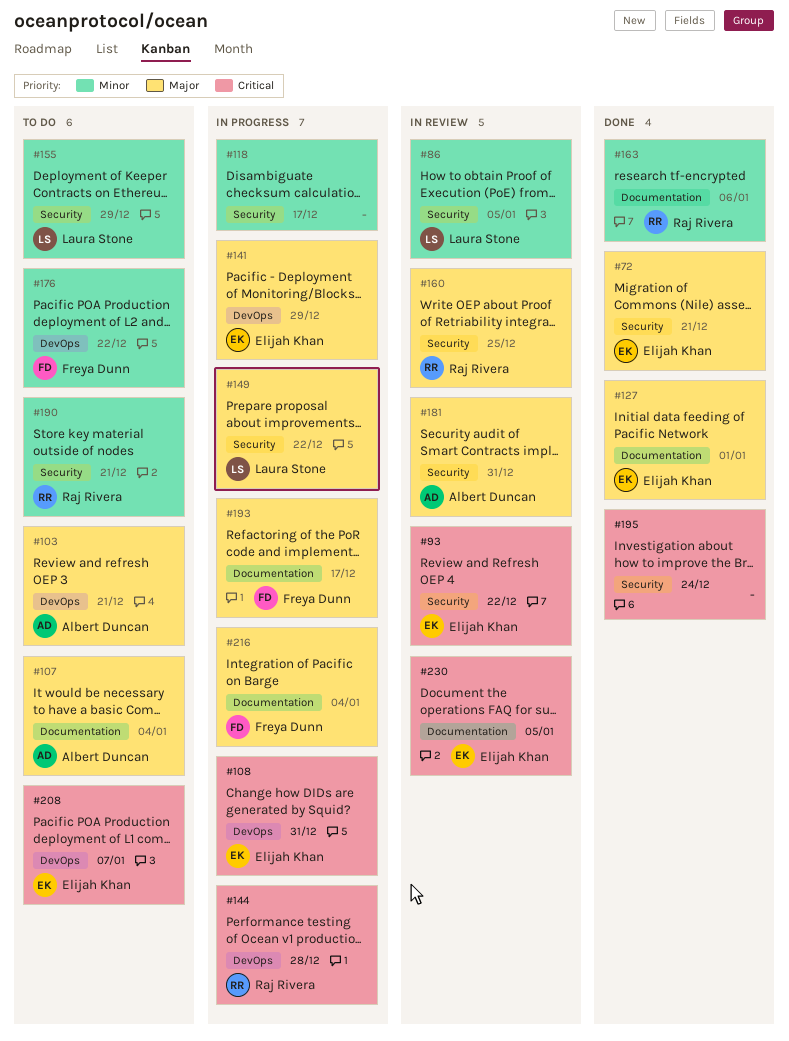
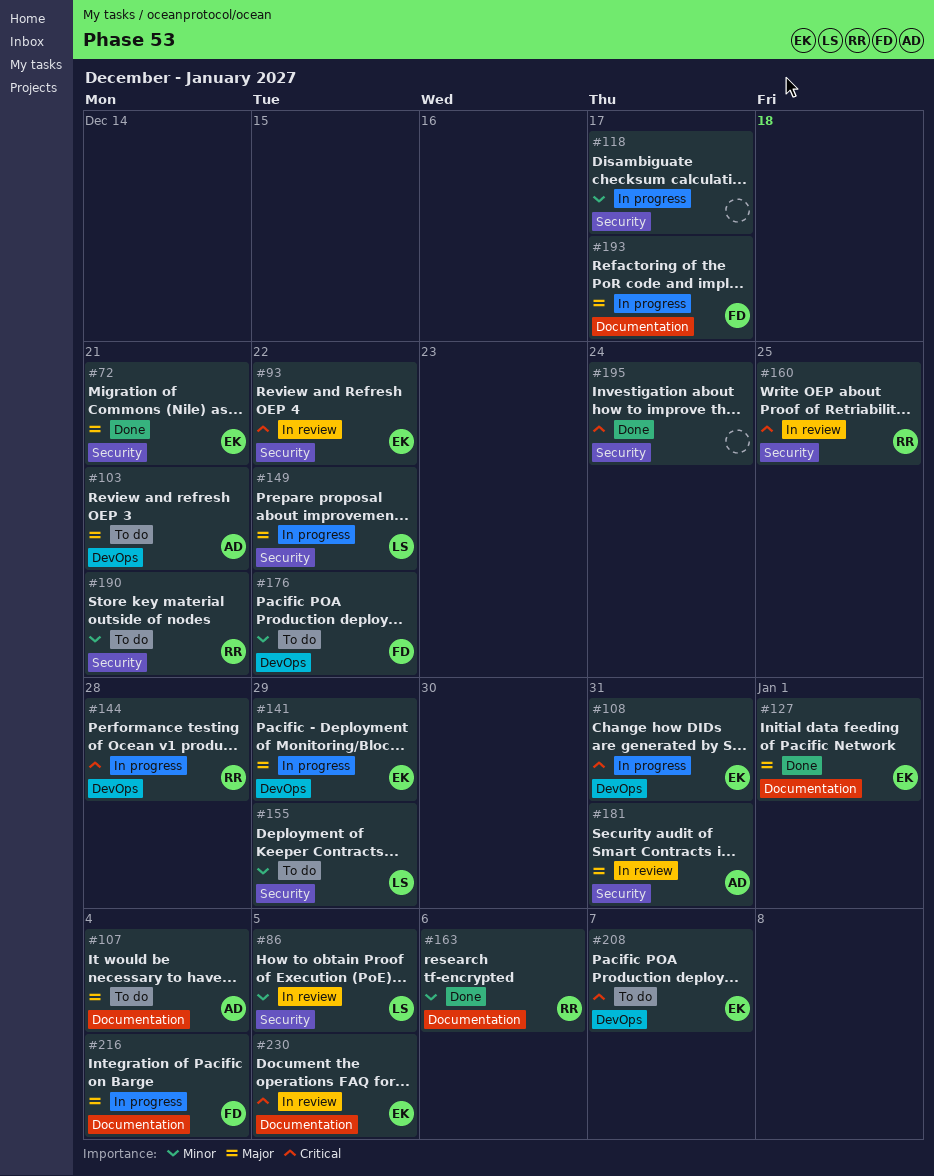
#160, priority: Major -> Critical

